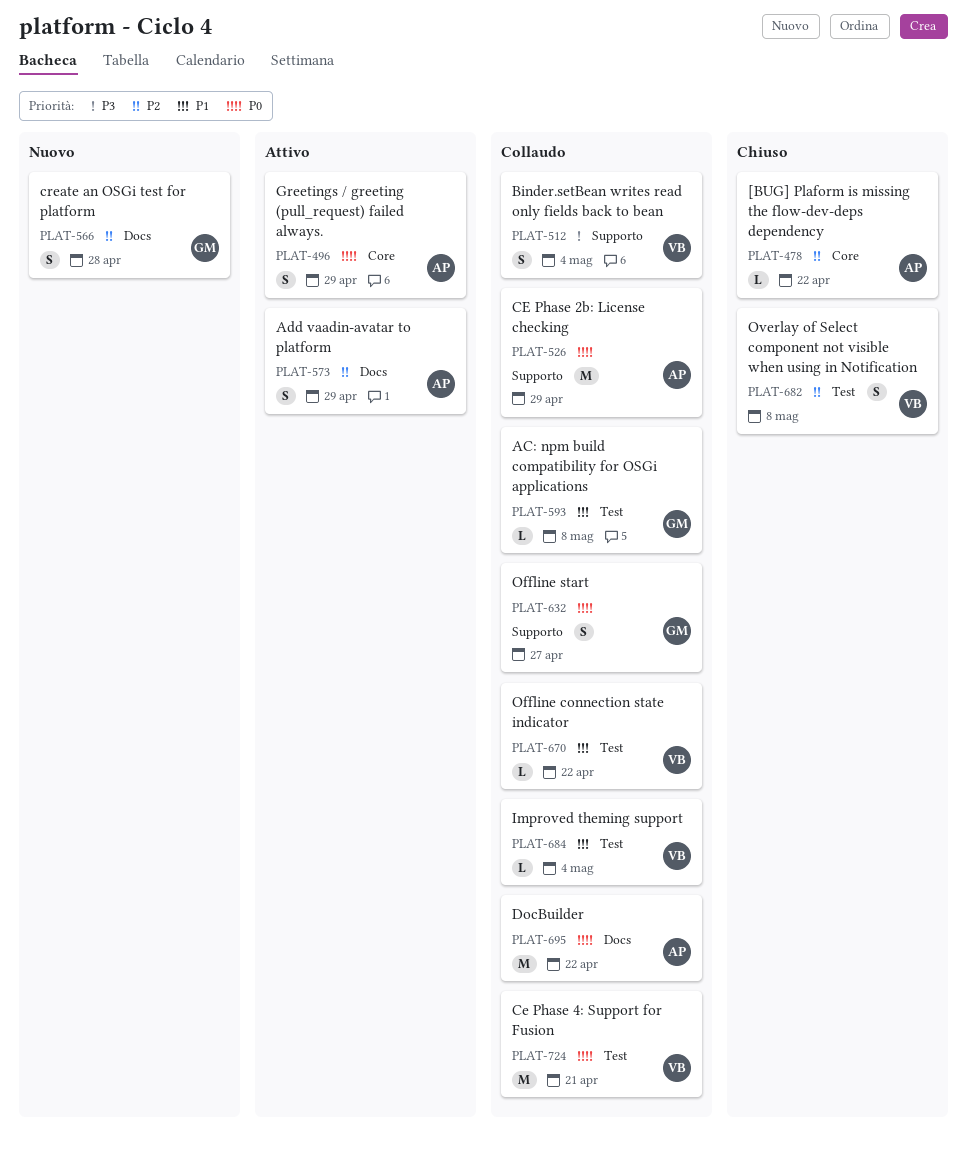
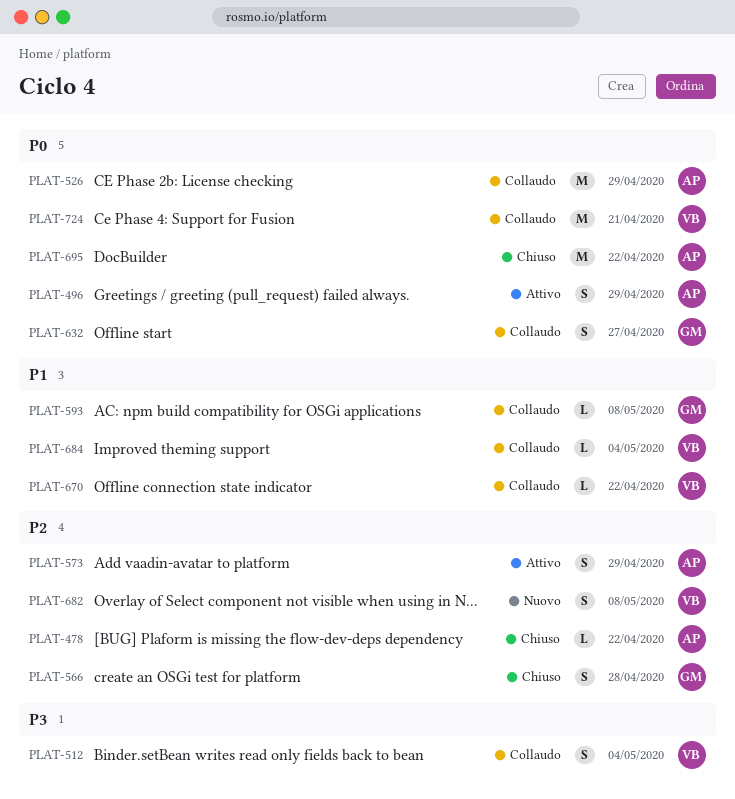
PLAT-566, status: Nuovo -> Chiuso
PLAT-682, status: Chiuso -> Nuovo
PLAT-695, status: Collaudo -> Chiuso

